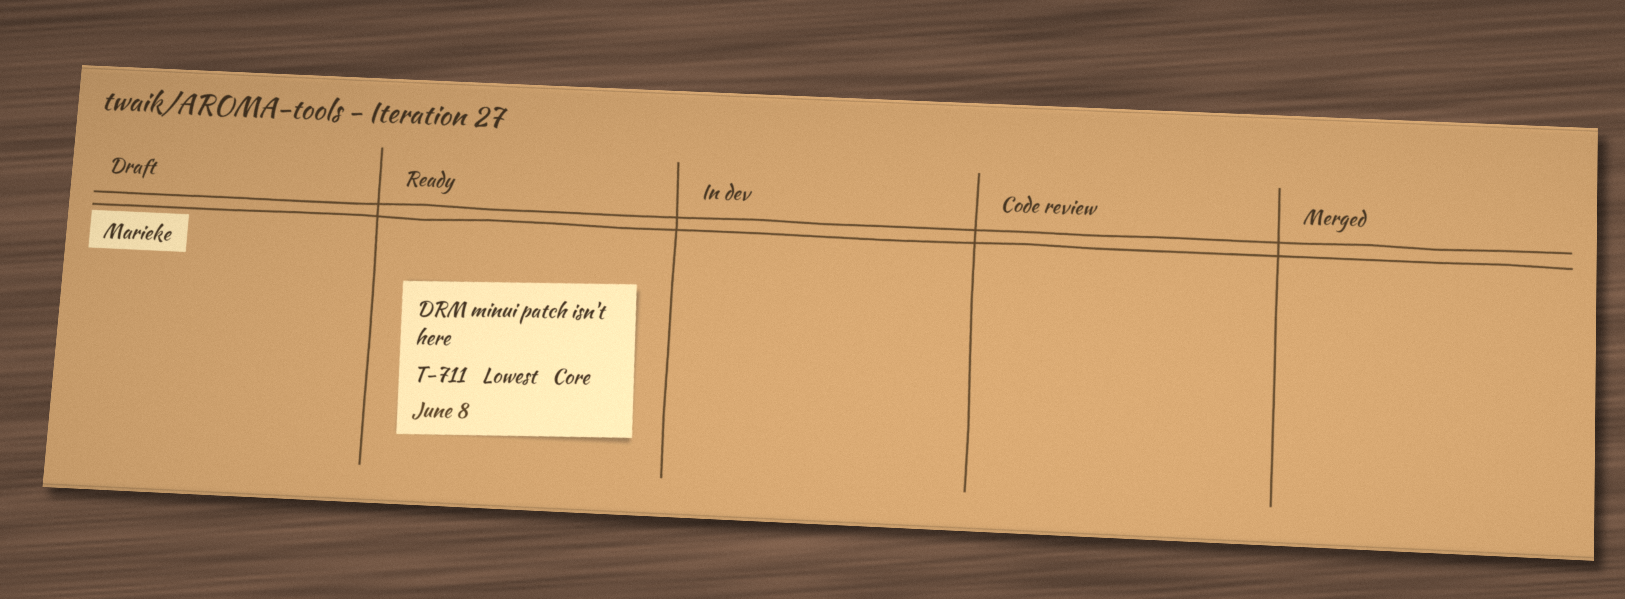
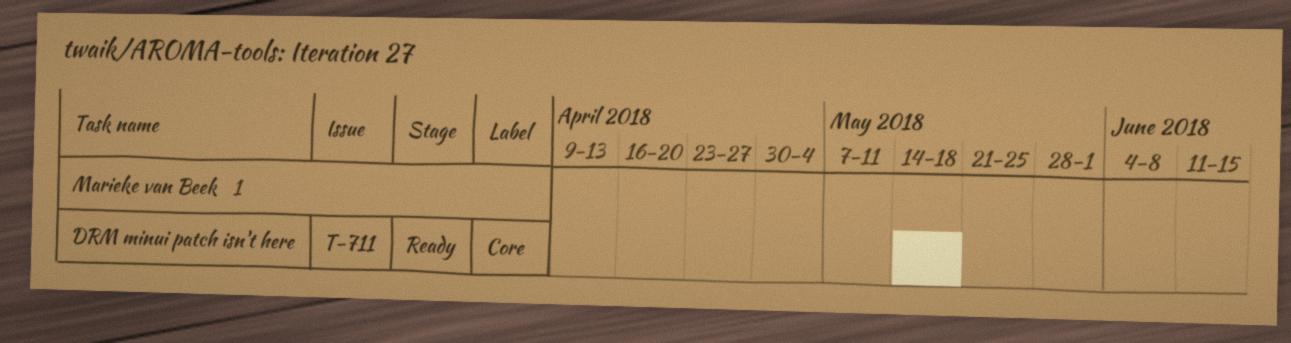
T-711, due: Jun 8 -> May 18

